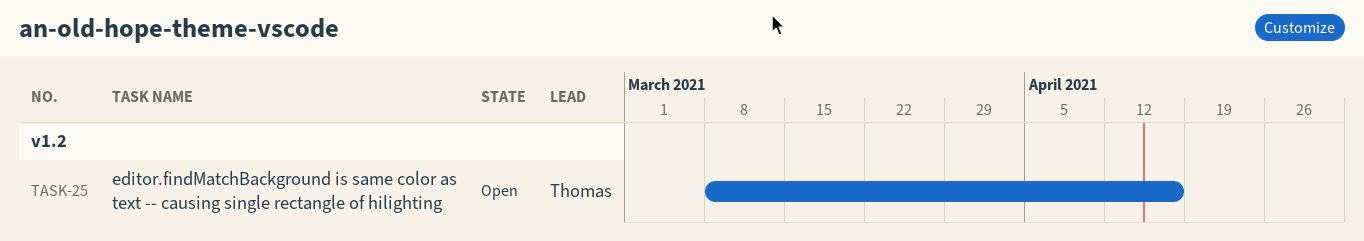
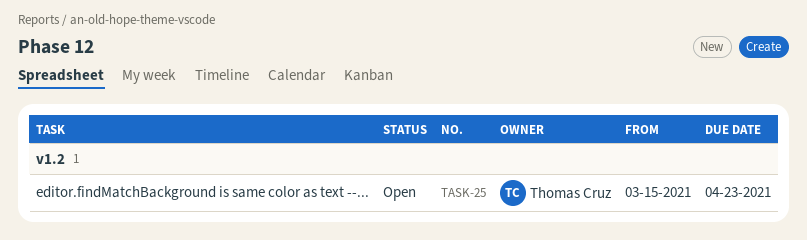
TASK-25, start: Mar 8 -> Mar 15
TASK-25, due: Apr 16 -> Apr 23

